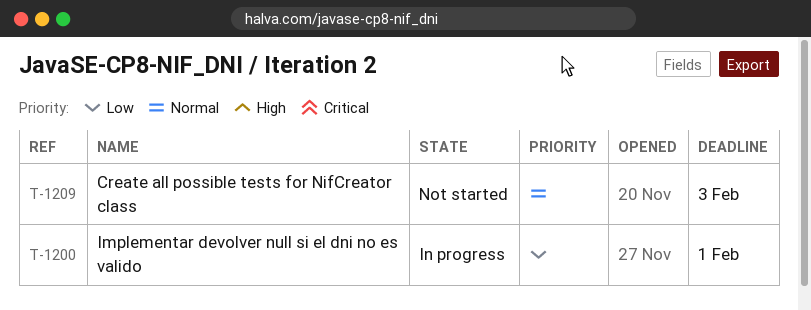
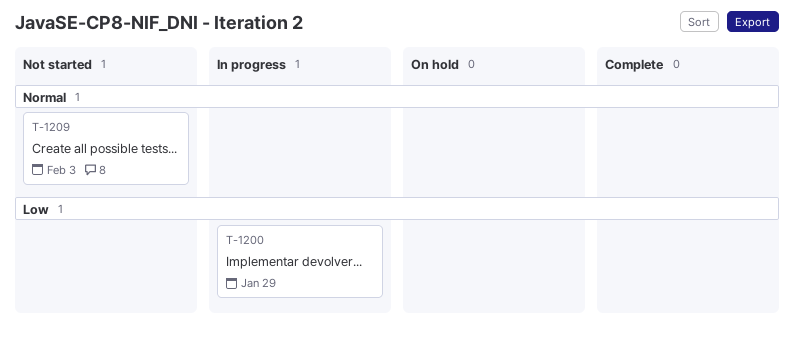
T-1200, due: Feb 1 -> Jan 29

